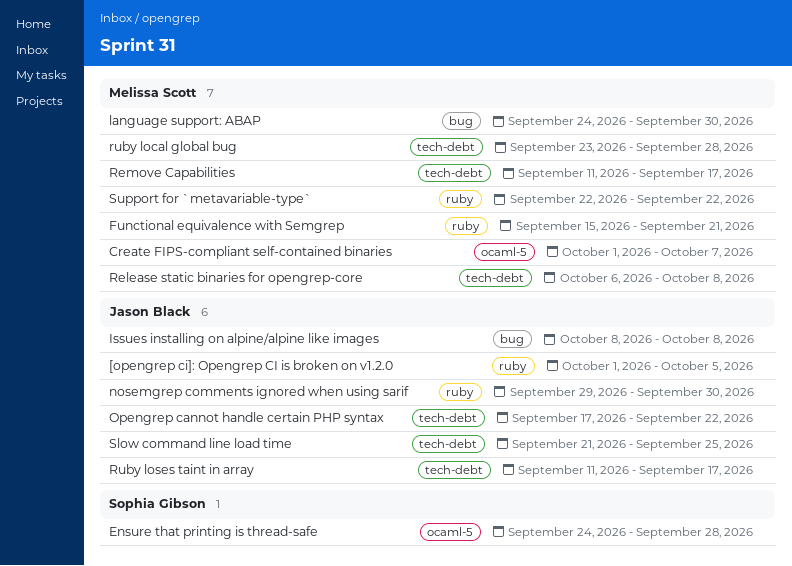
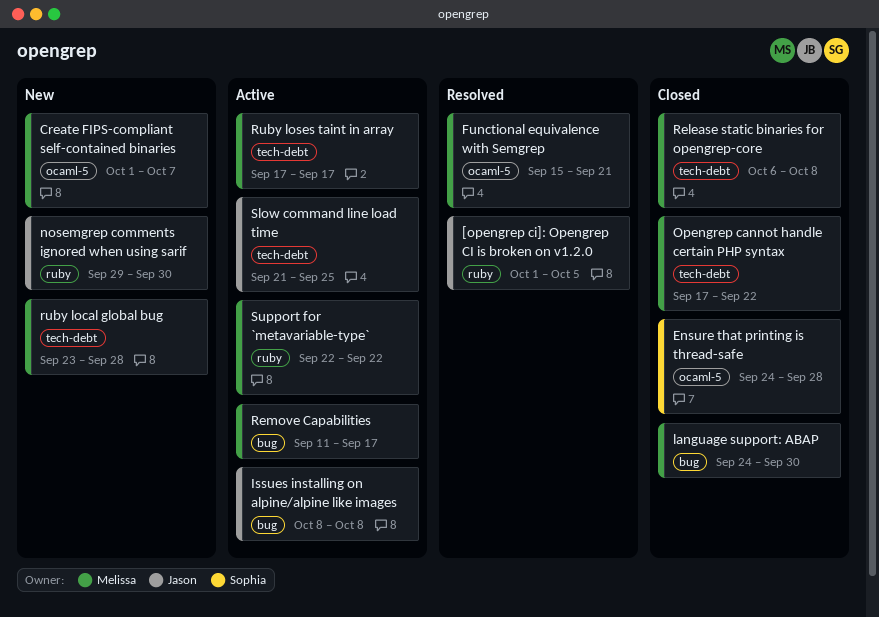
Functional equivalence with Semgrep, label: ruby -> ocaml-5
Opengrep cannot handle certain PHP syntax, owner: Jason Black -> Melissa Scott
Remove Capabilities, label: tech-debt -> bug
Ruby loses taint in array, owner: Jason Black -> Melissa Scott
Ruby loses taint in array, start: Sep 11 -> Sep 17

